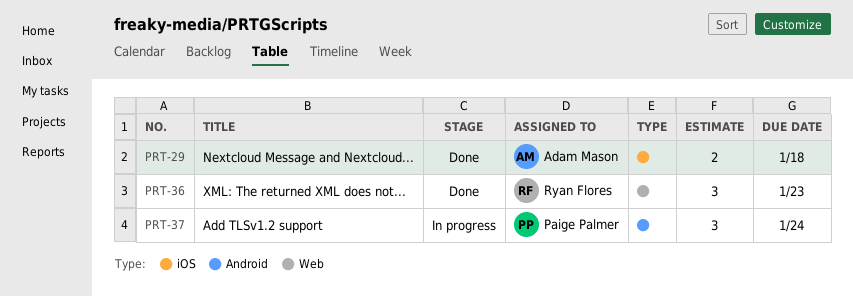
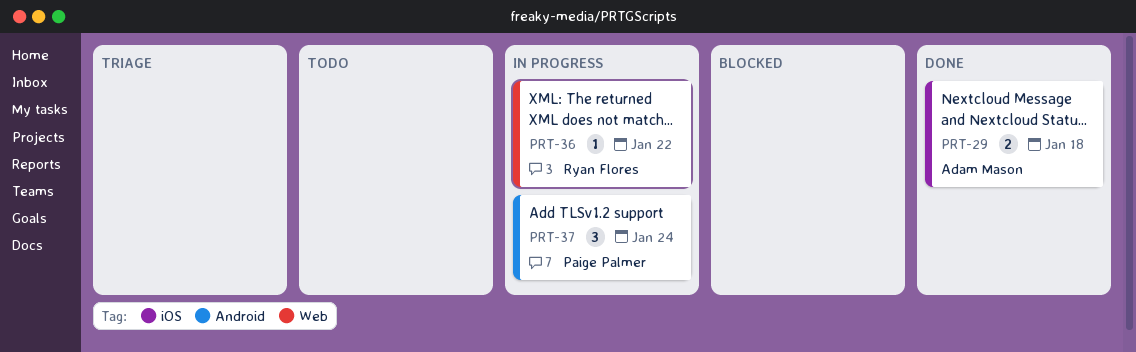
PRT-36, status: Done -> In progress
PRT-36, estimate: 3 -> 1
PRT-36, due: Jan 23 -> Jan 22

